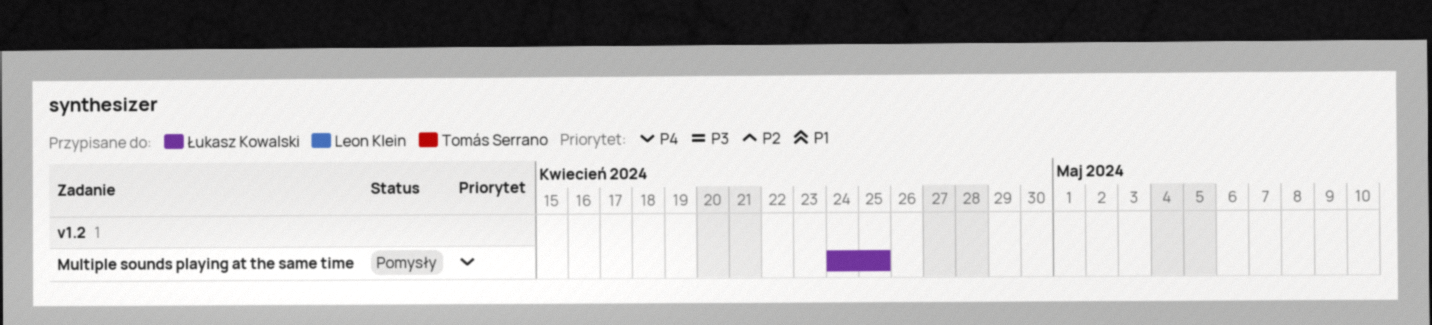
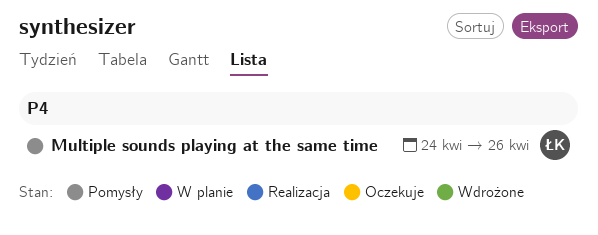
Multiple sounds playing at the same time, due: Apr 25 -> Apr 26

